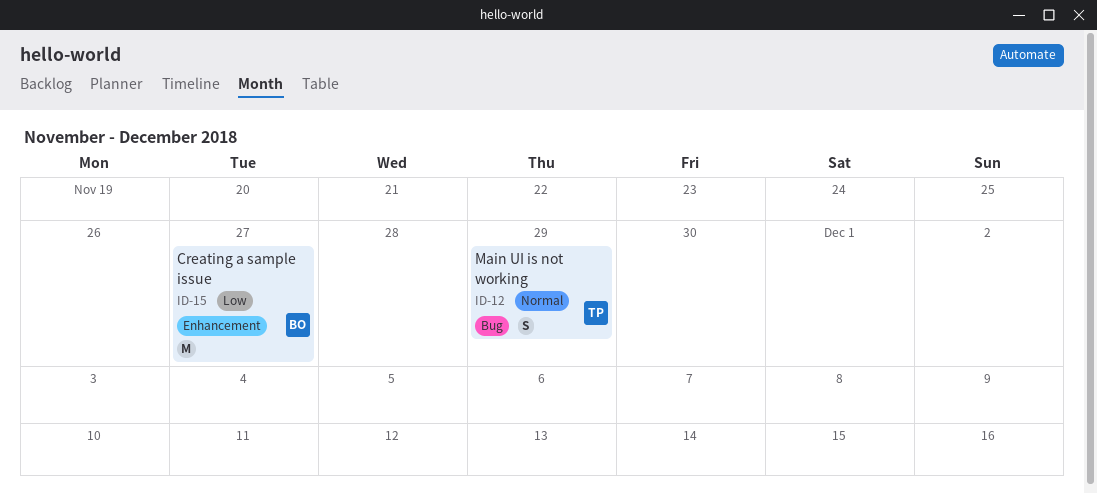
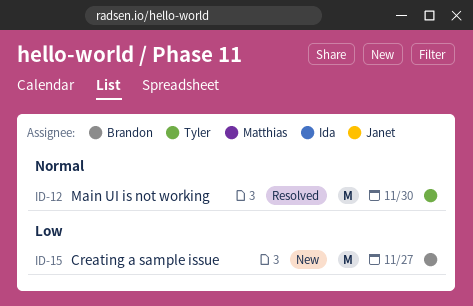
ID-12, estimate: S -> M
ID-12, due: Nov 29 -> Nov 30

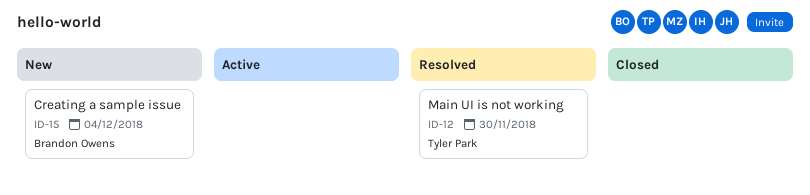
ID-15, due: Nov 27 -> Dec 4

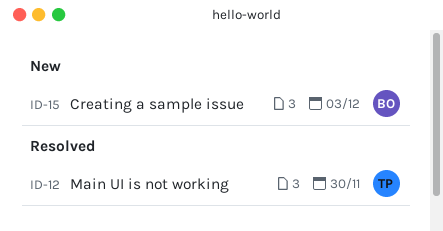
ID-15, due: Dec 4 -> Dec 3

